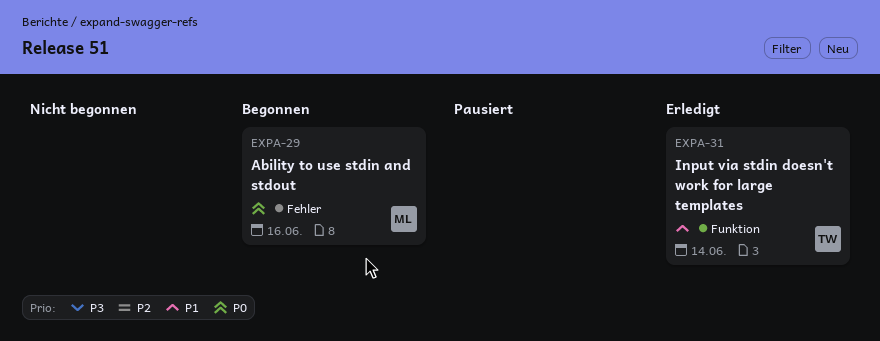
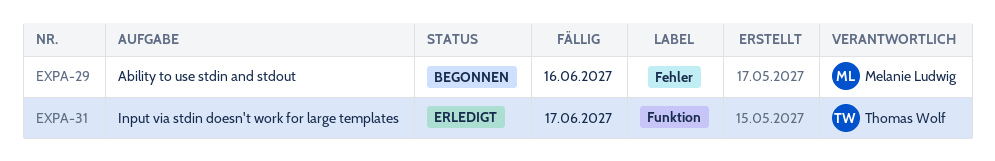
EXPA-31, due: Jun 14 -> Jun 17

